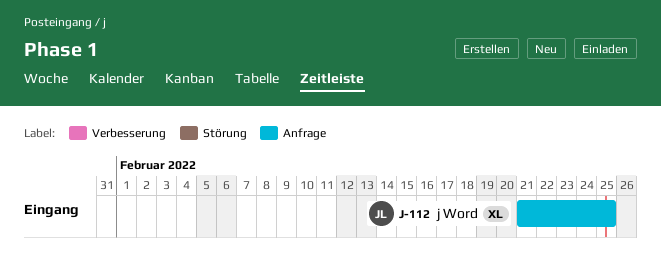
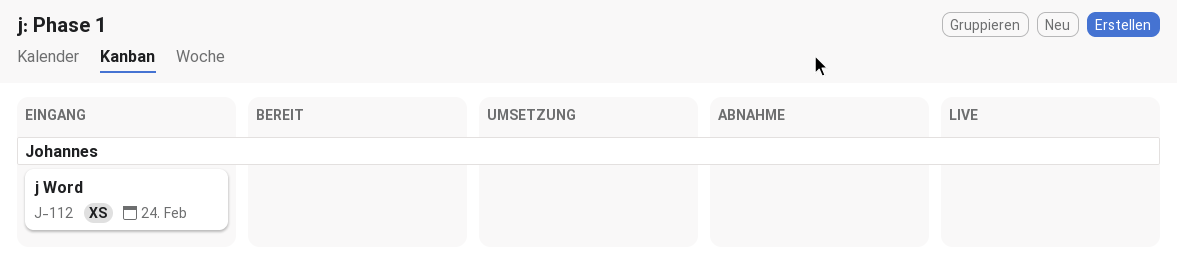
J-112, estimate: XL -> XS
J-112, due: Feb 25 -> Feb 24

